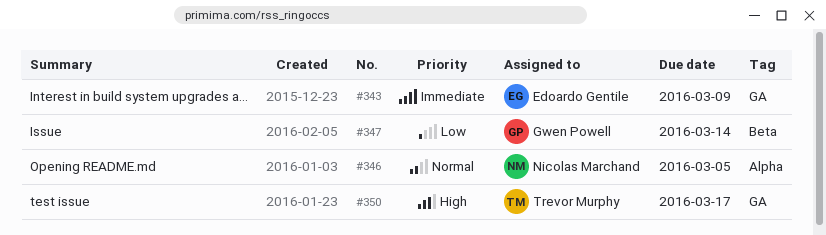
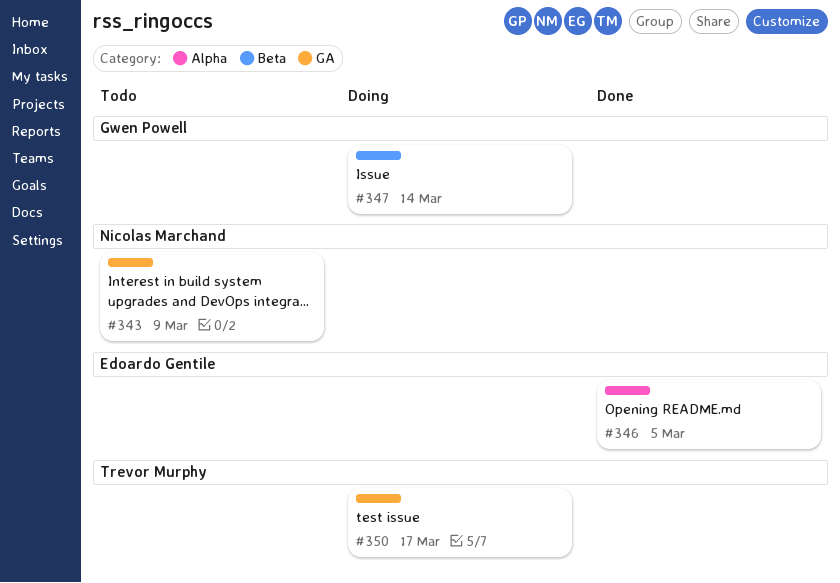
#343, owner: Edoardo Gentile -> Nicolas Marchand
#346, owner: Nicolas Marchand -> Edoardo Gentile

